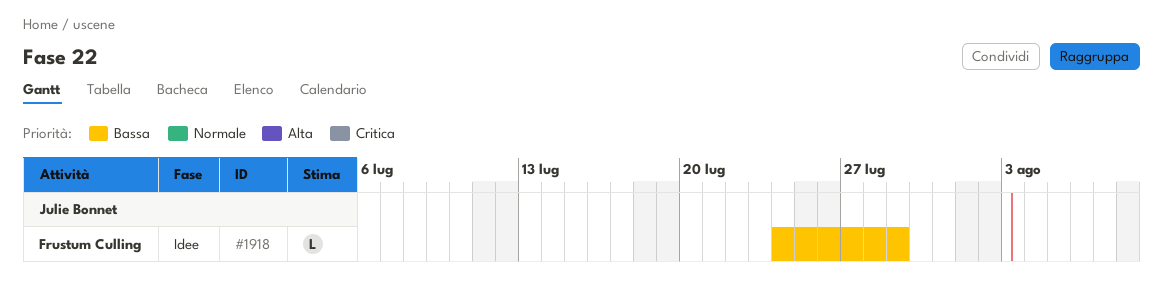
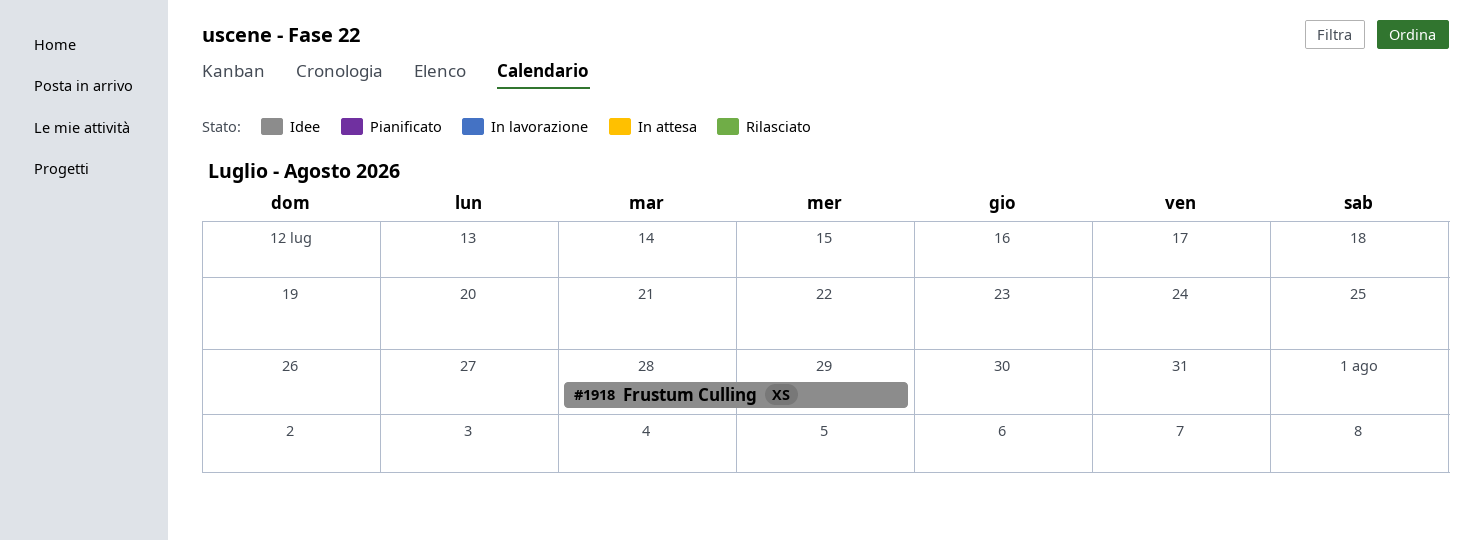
#1918, estimate: L -> XS
#1918, start: Jul 24 -> Jul 28

